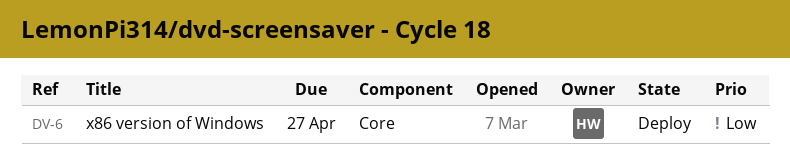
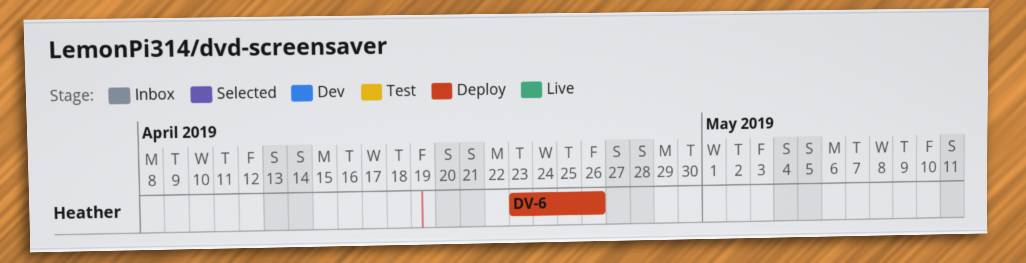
DV-6, due: Apr 27 -> Apr 26

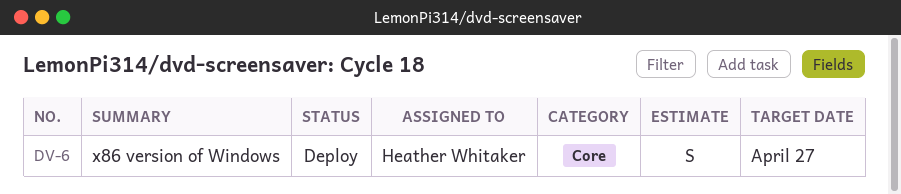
DV-6, due: Apr 26 -> Apr 27

